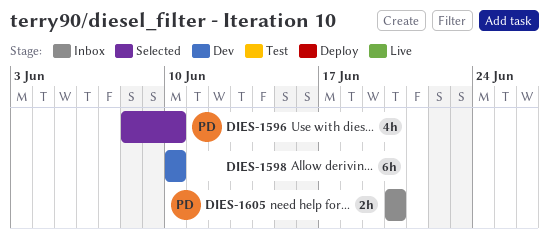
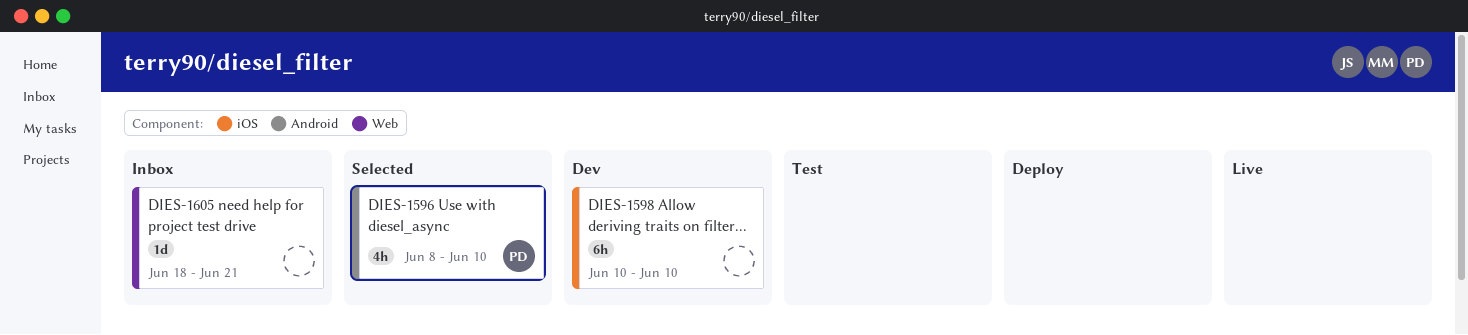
DIES-1605, owner: PD -> none
DIES-1605, estimate: 2h -> 1d
DIES-1605, start: Jun 20 -> Jun 18
DIES-1605, due: Jun 20 -> Jun 21

